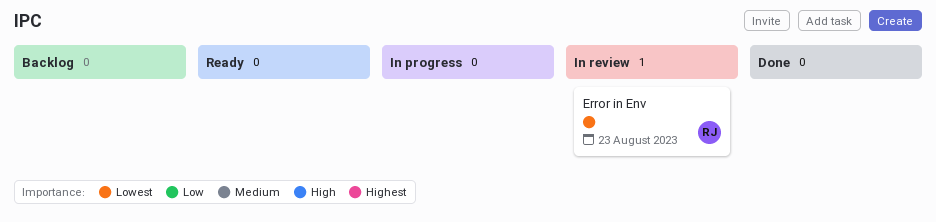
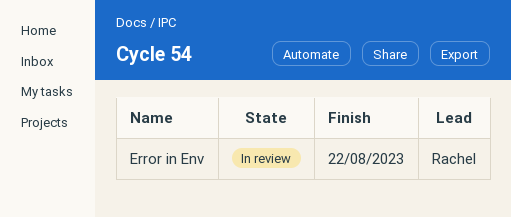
Error in Env, due: Aug 23 -> Aug 22

